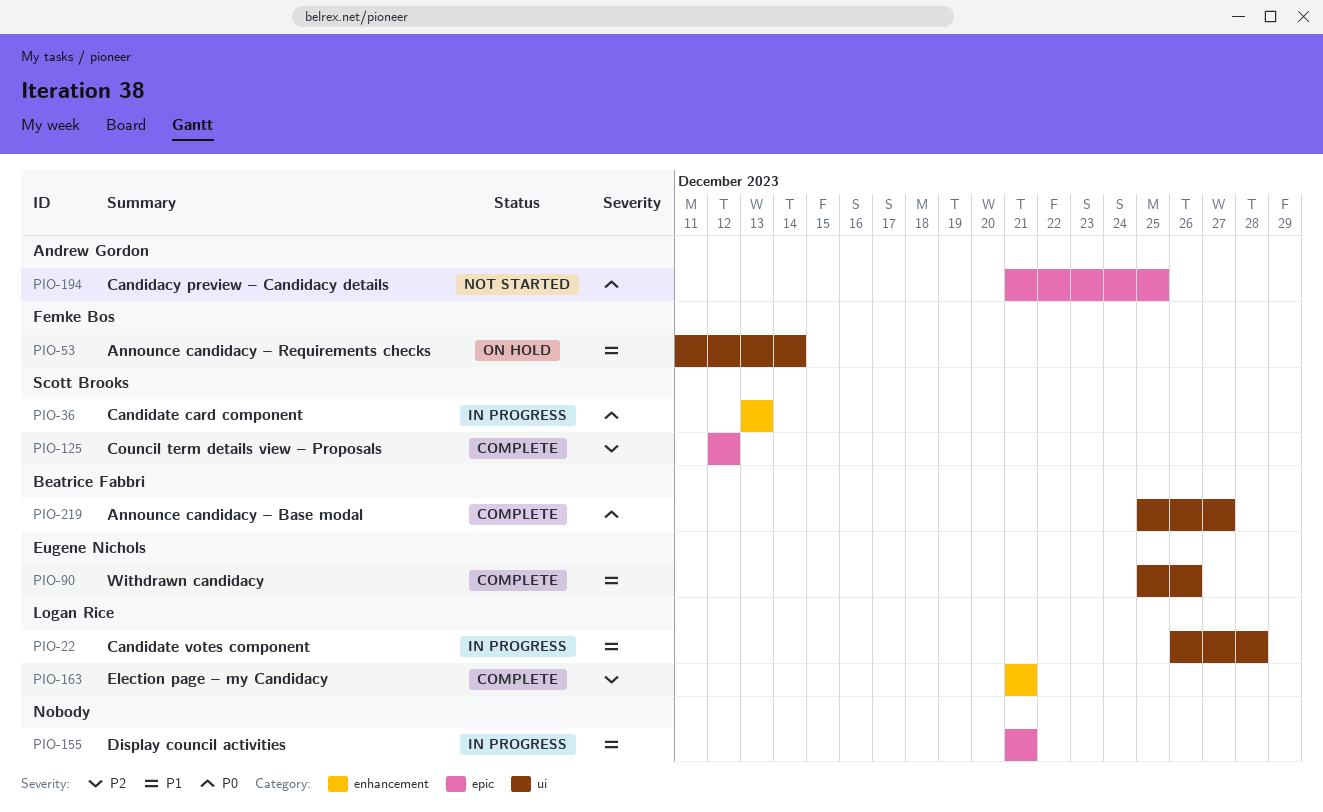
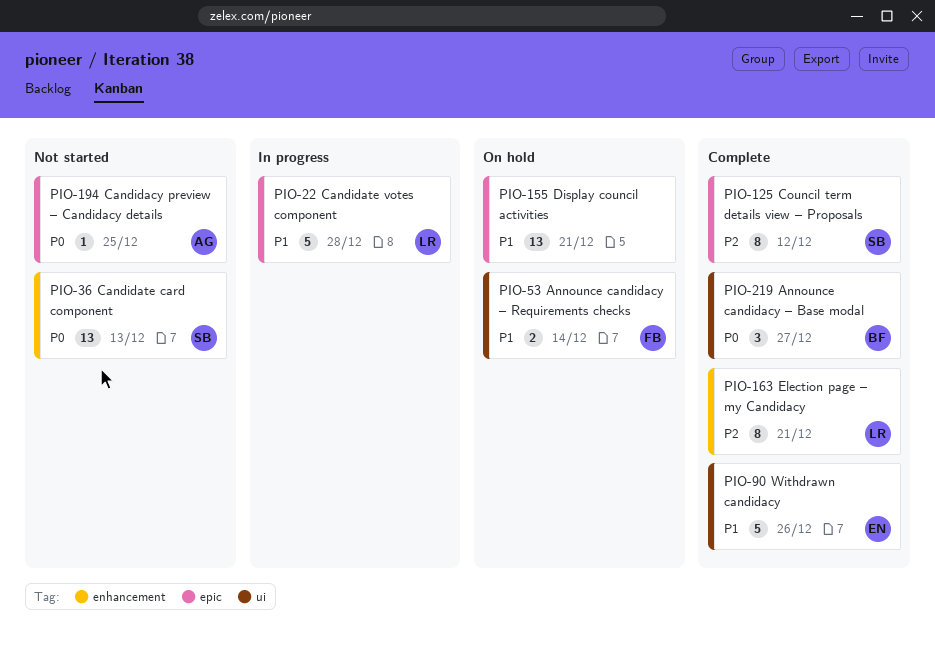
PIO-22, label: ui -> epic
PIO-36, status: In progress -> Not started
PIO-155, status: In progress -> On hold

